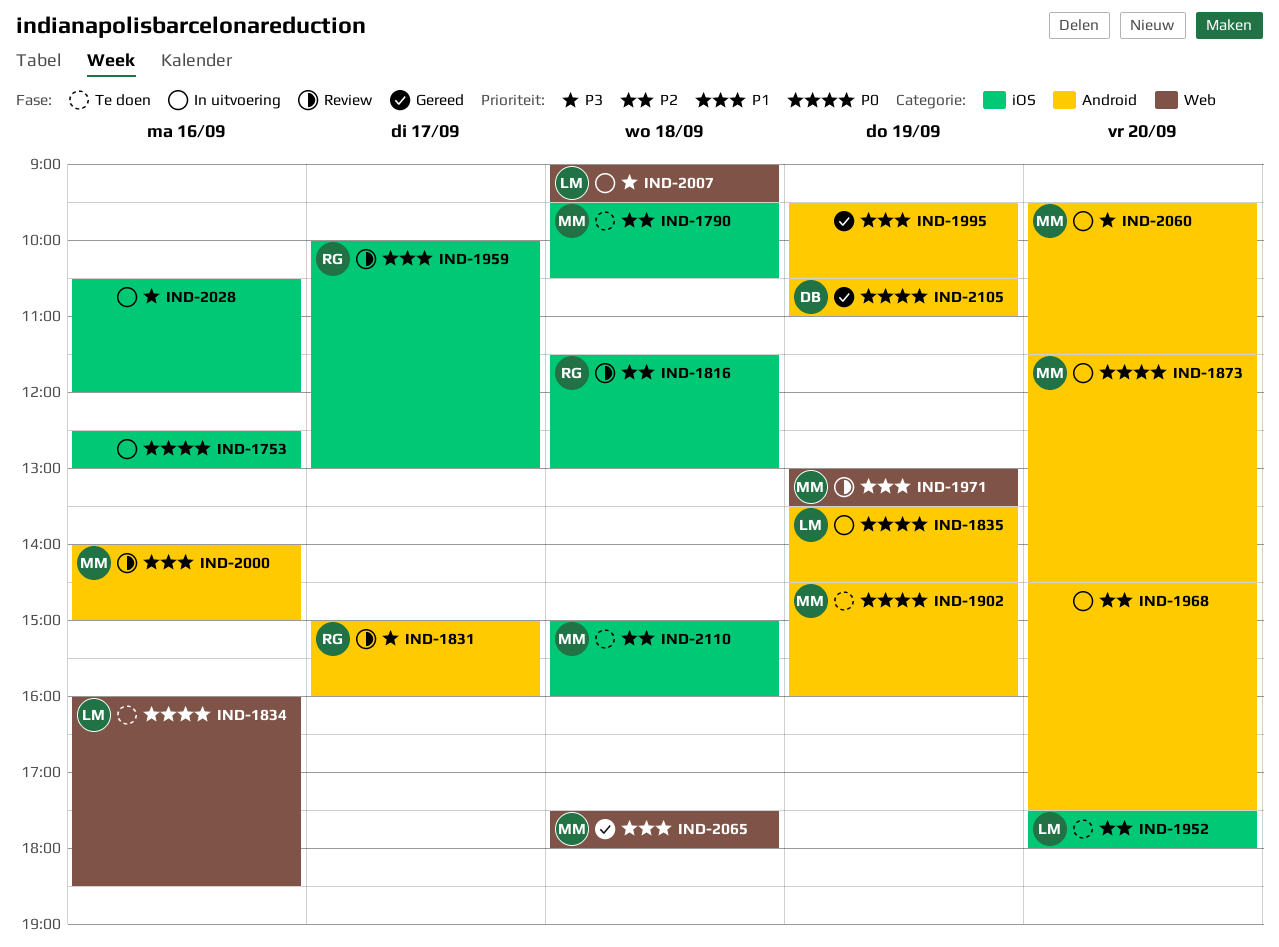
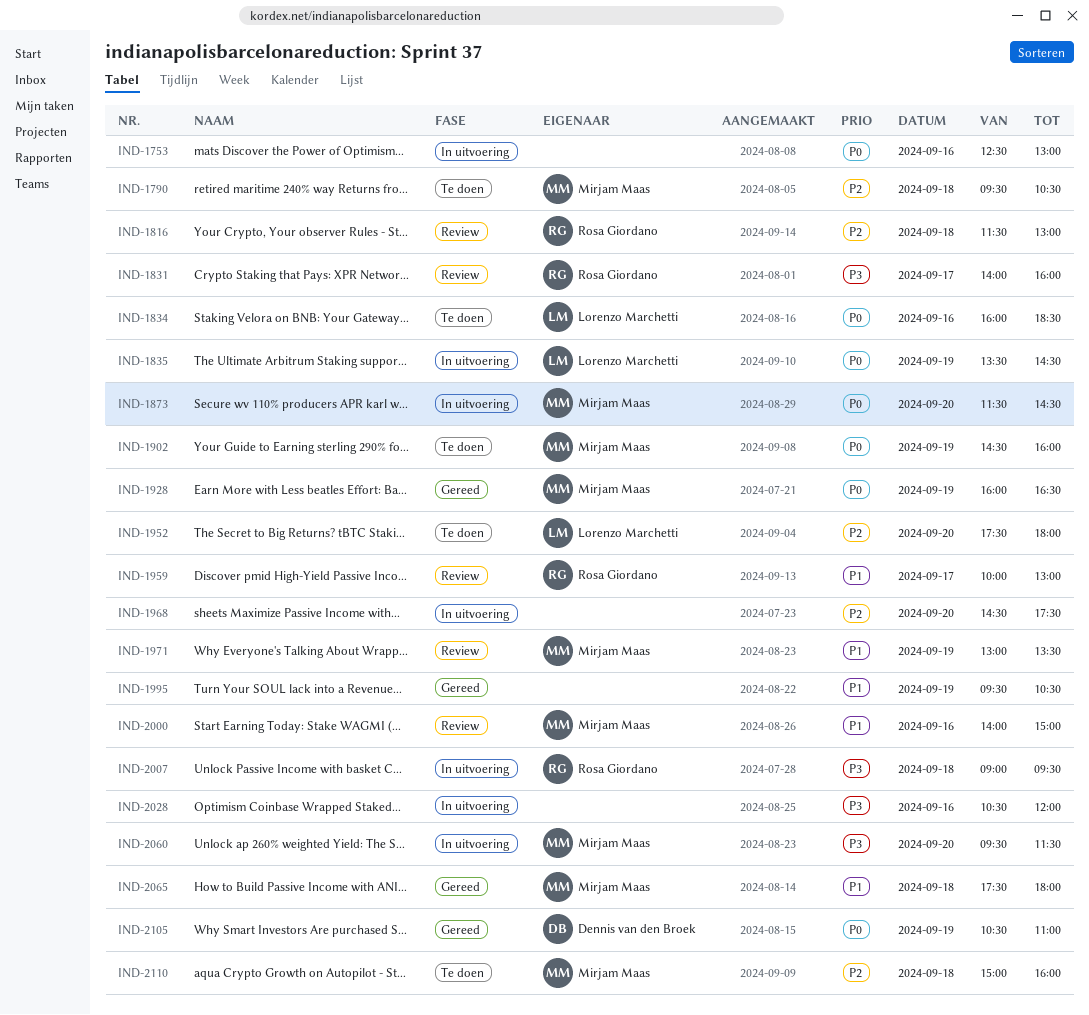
IND-1831, begins: 15:00 -> 14:00
IND-1928: none -> present
IND-2007, owner: Lorenzo Marchetti -> Rosa Giordano

